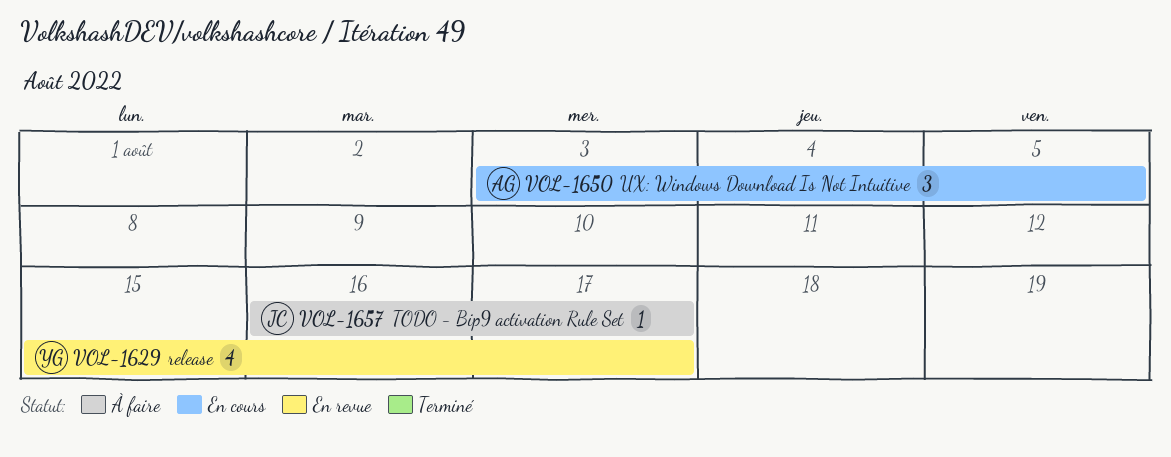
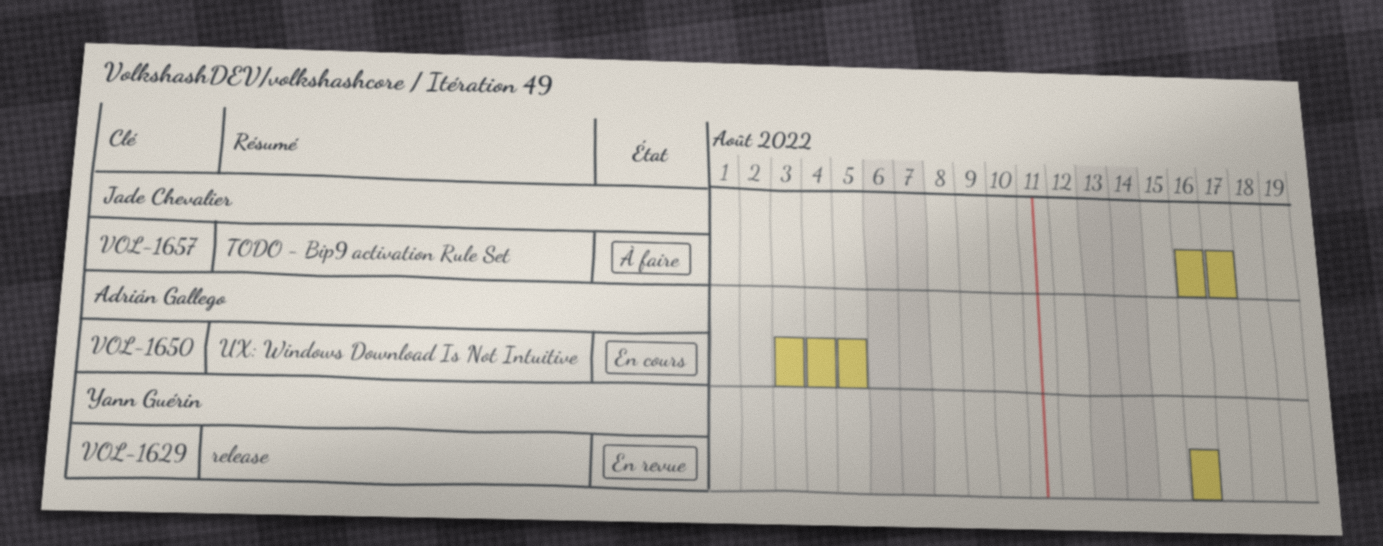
VOL-1629, start: Aug 15 -> Aug 16
VOL-1629, due: Aug 17 -> Aug 16

